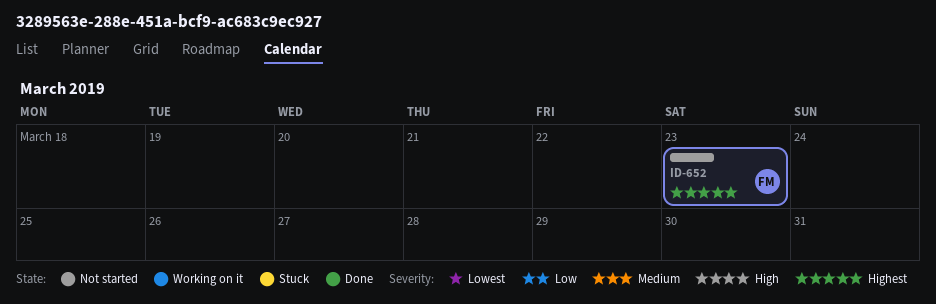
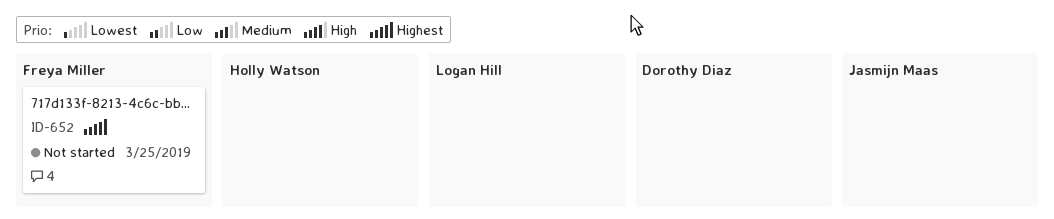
ID-652, due: Mar 23 -> Mar 25

